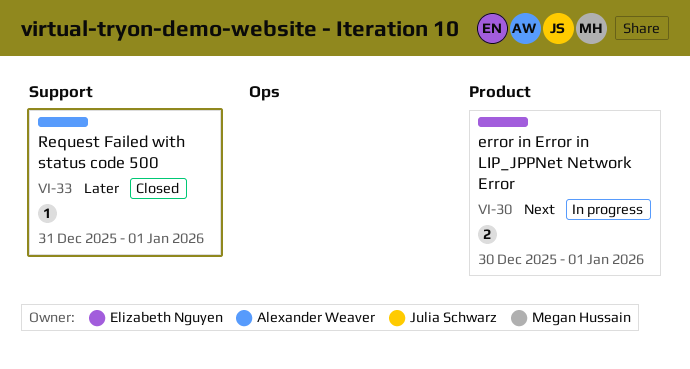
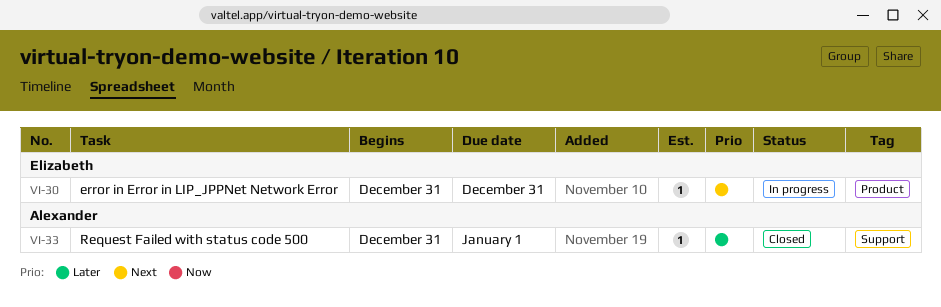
VI-30, estimate: 2 -> 1
VI-30, start: Dec 30 -> Dec 31
VI-30, due: Jan 1 -> Dec 31

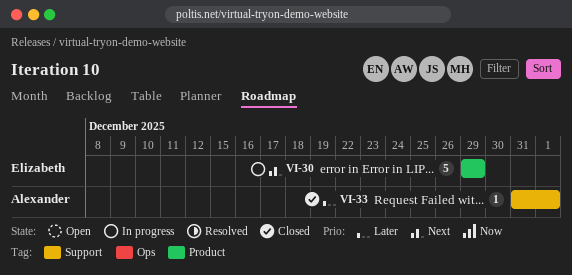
VI-30, estimate: 1 -> 5
VI-30, start: Dec 31 -> Dec 29
VI-30, due: Dec 31 -> Dec 29

